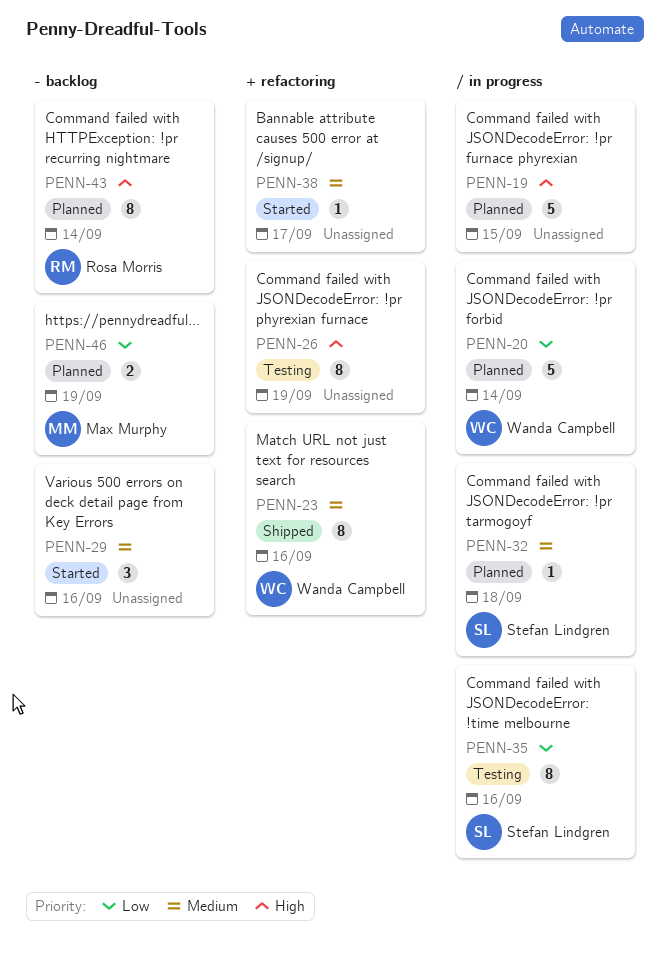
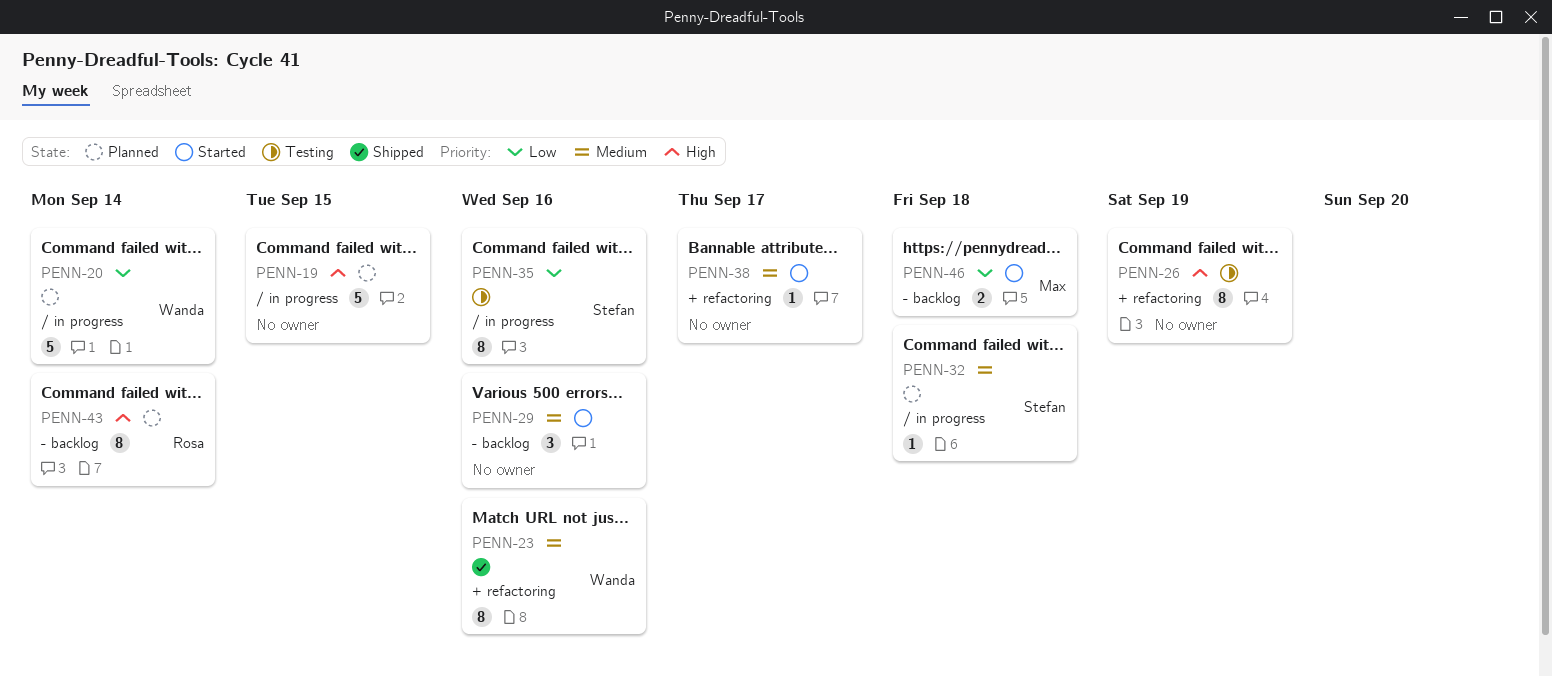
PENN-46, status: Planned -> Started
PENN-46, due: Sep 19 -> Sep 18

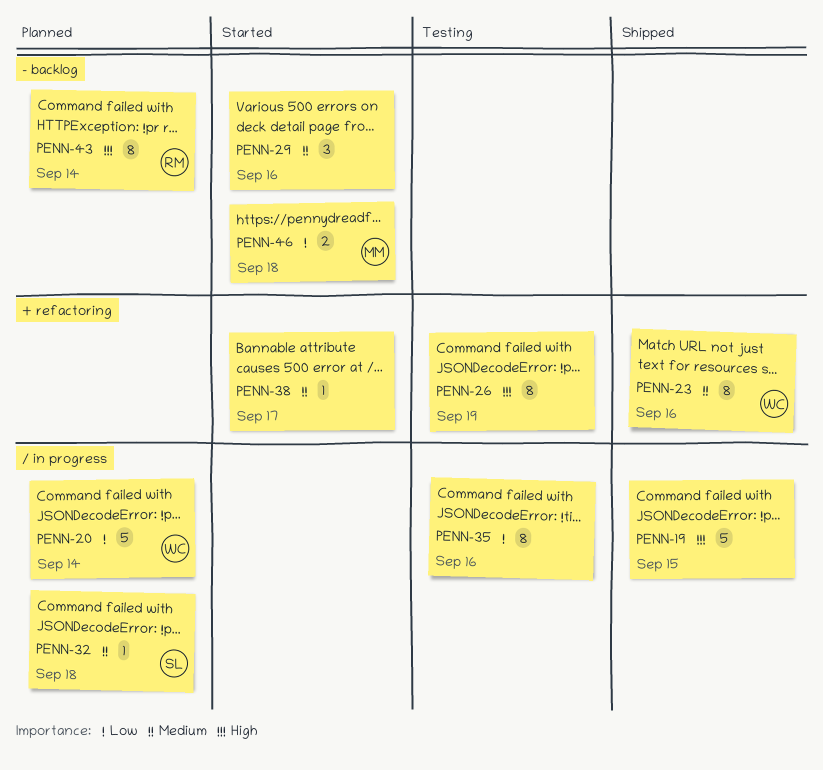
PENN-19, status: Planned -> Shipped
PENN-35, owner: Stefan -> none

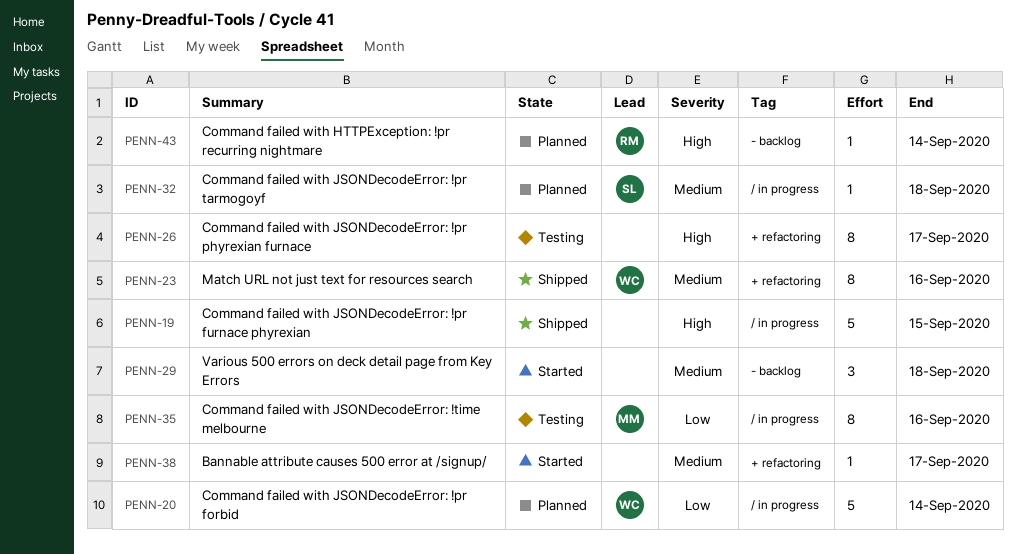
PENN-26, due: Sep 19 -> Sep 17
PENN-29, due: Sep 16 -> Sep 18
PENN-35, owner: none -> MM
PENN-43, estimate: 8 -> 1
PENN-46: present -> none

